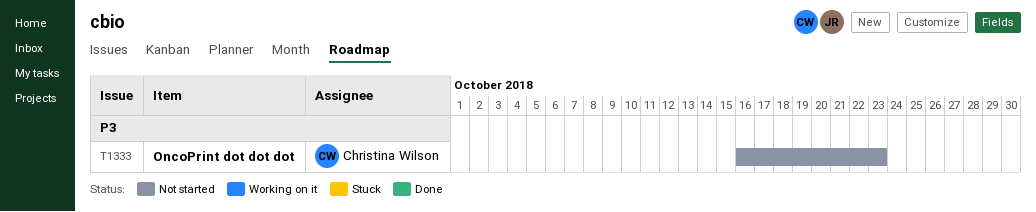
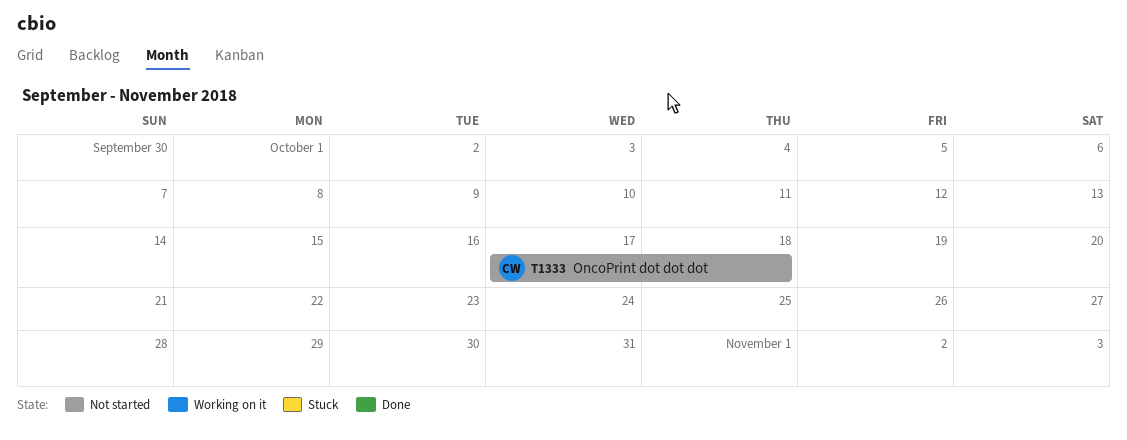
T1333, start: Oct 16 -> Oct 17
T1333, due: Oct 23 -> Oct 18

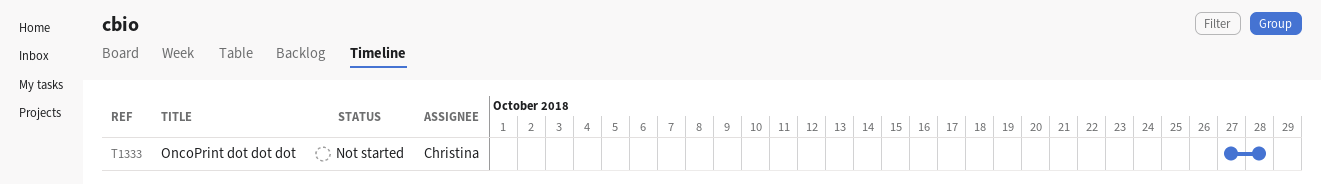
T1333, start: Oct 17 -> Oct 27
T1333, due: Oct 18 -> Oct 28

